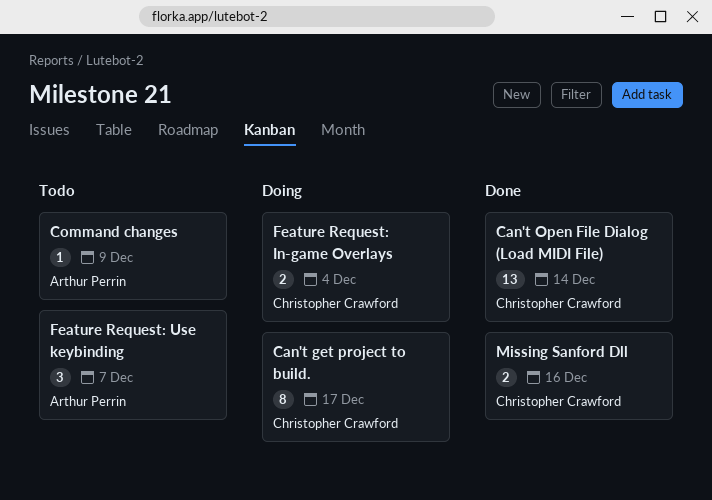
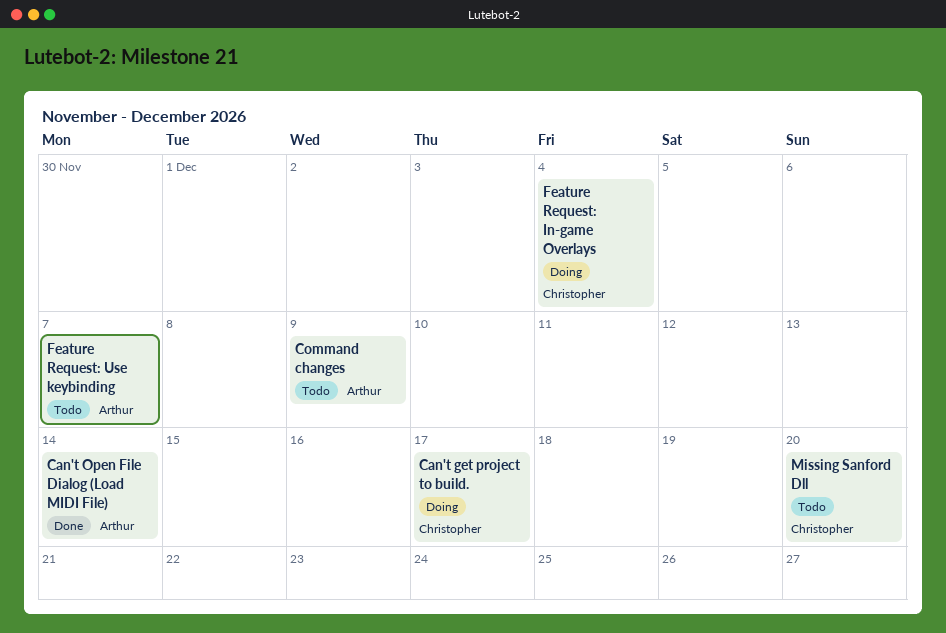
Can't Open File Dialog (Load MIDI File), owner: Christopher Crawford -> Arthur Perrin
Missing Sanford Dll, status: Done -> Todo
Missing Sanford Dll, due: Dec 16 -> Dec 20

